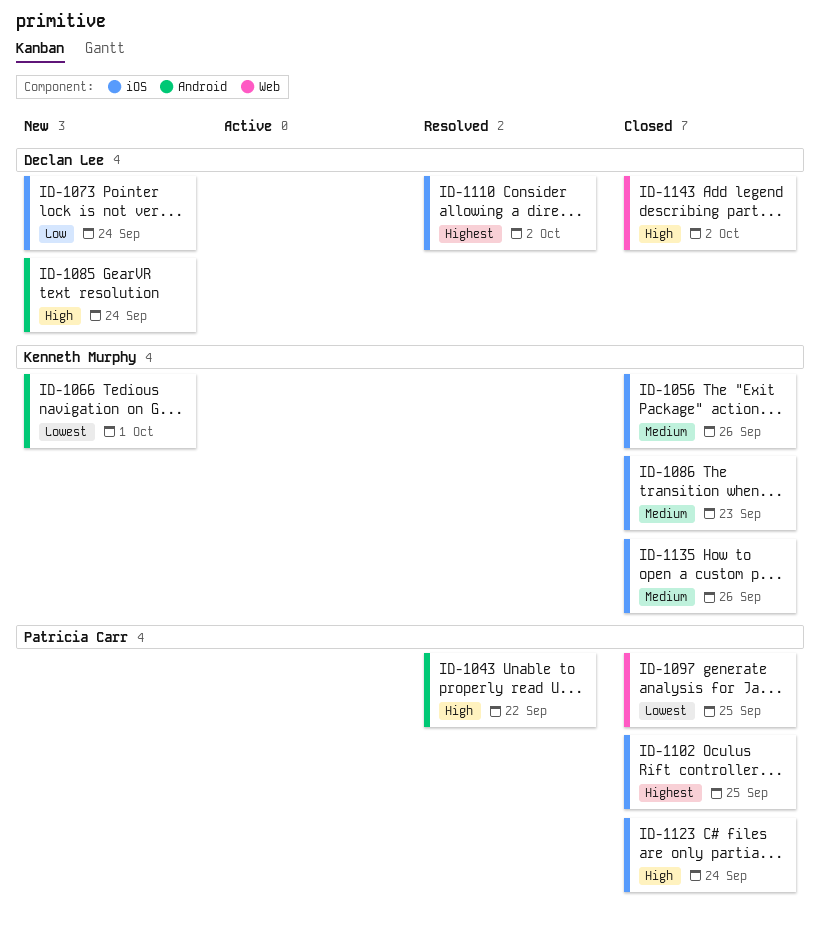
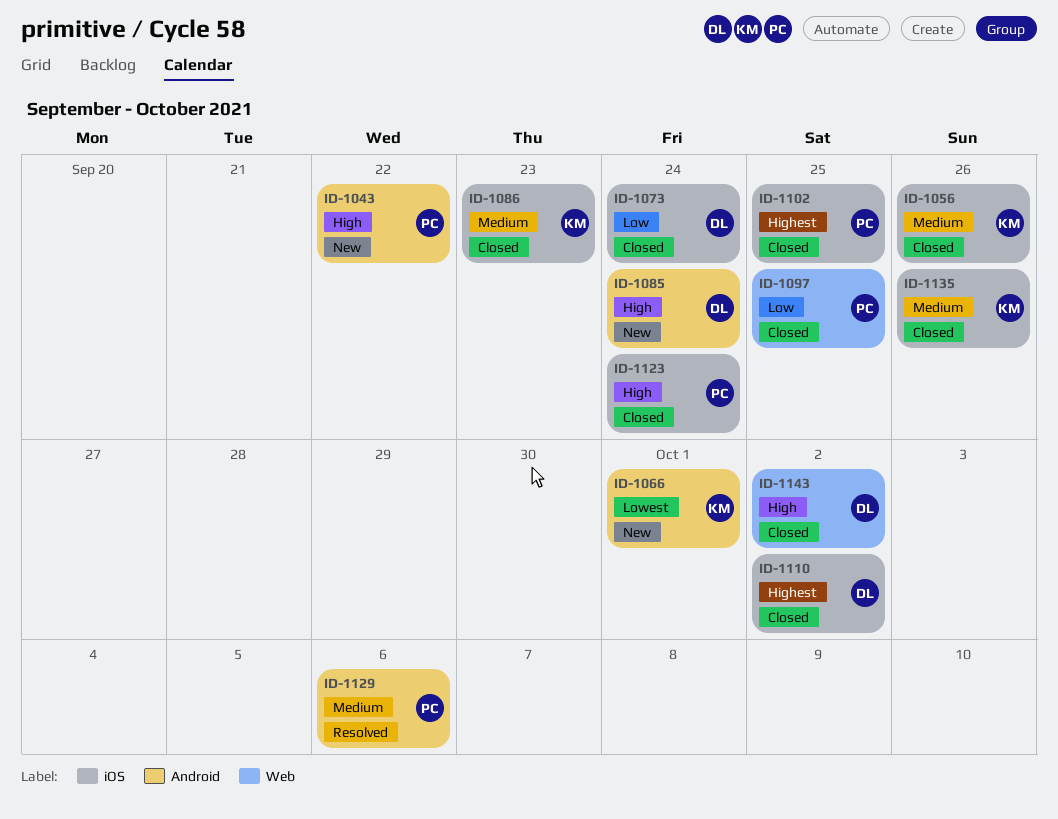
ID-1043, status: Resolved -> New
ID-1073, status: New -> Closed
ID-1097, priority: Lowest -> Low
ID-1110, status: Resolved -> Closed
ID-1129: none -> present

